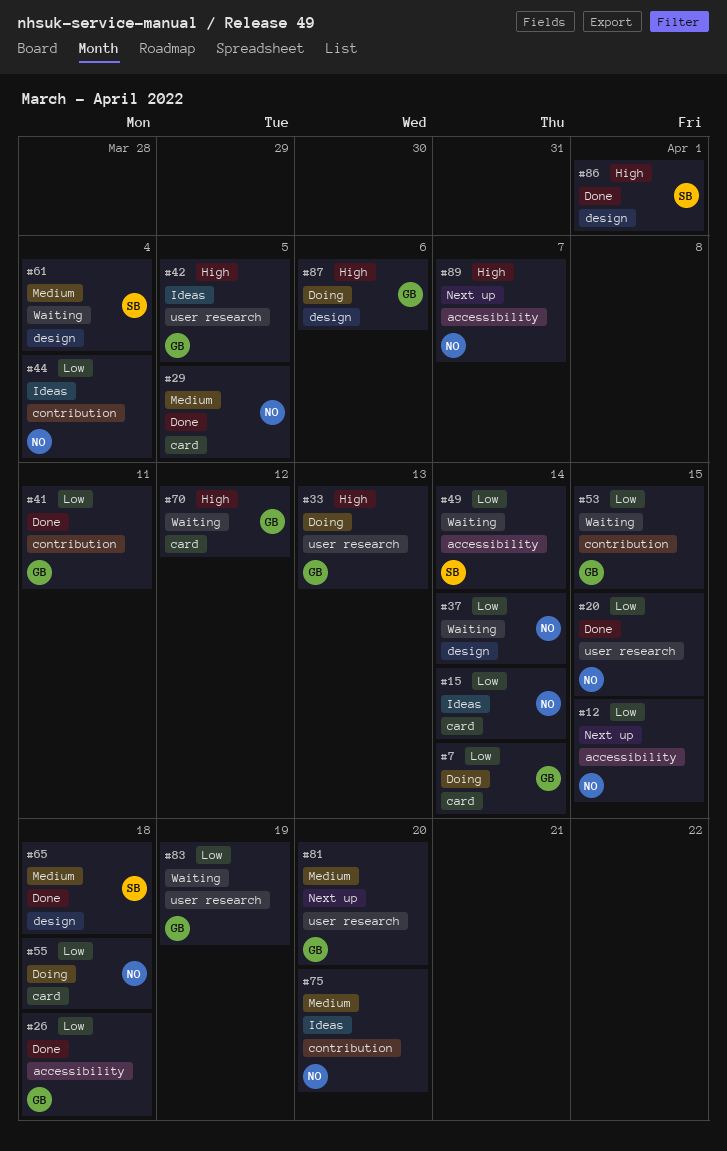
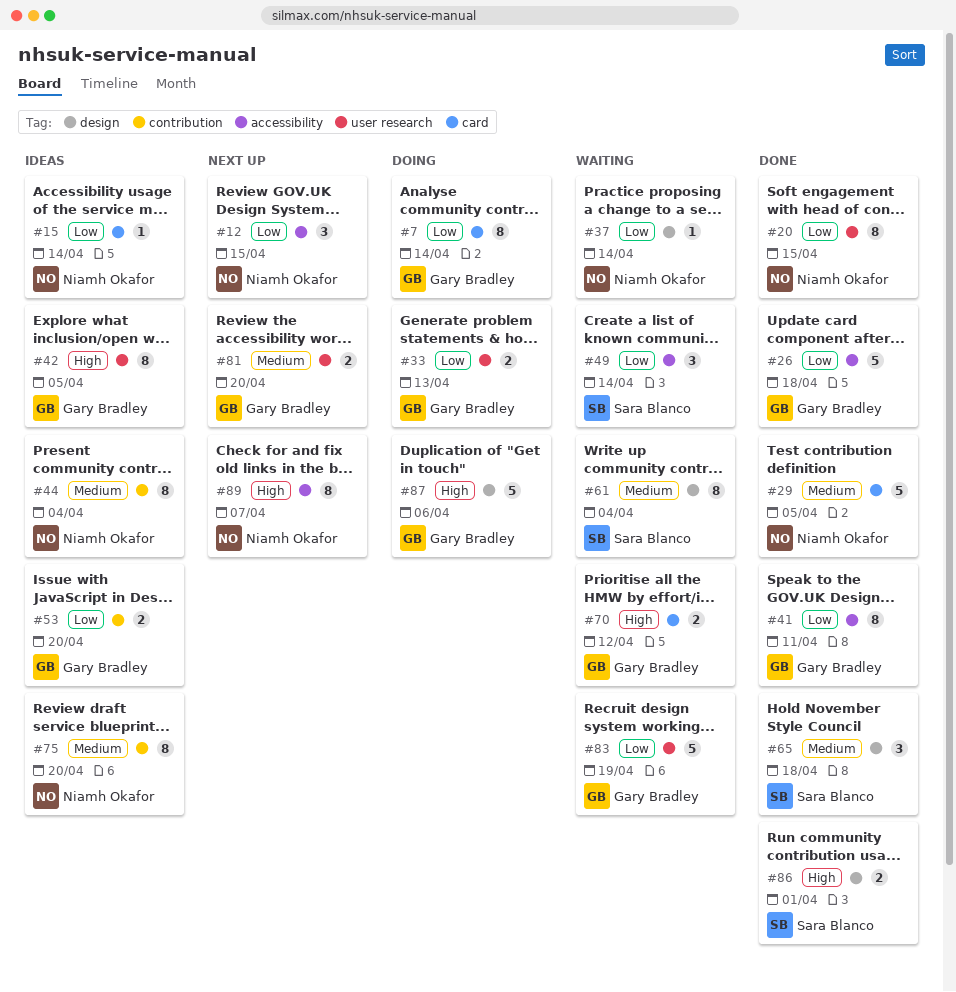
#33, priority: High -> Low
#41, label: contribution -> accessibility
#44, priority: Low -> Medium
#53, status: Waiting -> Ideas
#53, due: Apr 15 -> Apr 20
#55: present -> none

